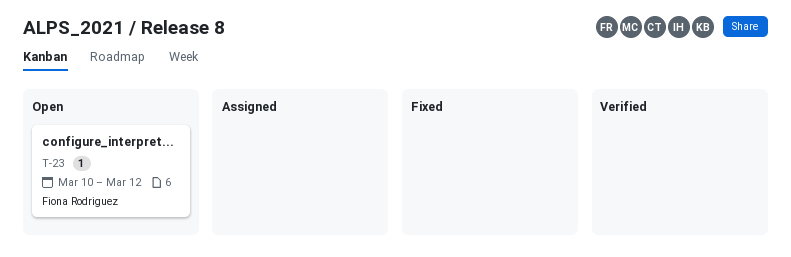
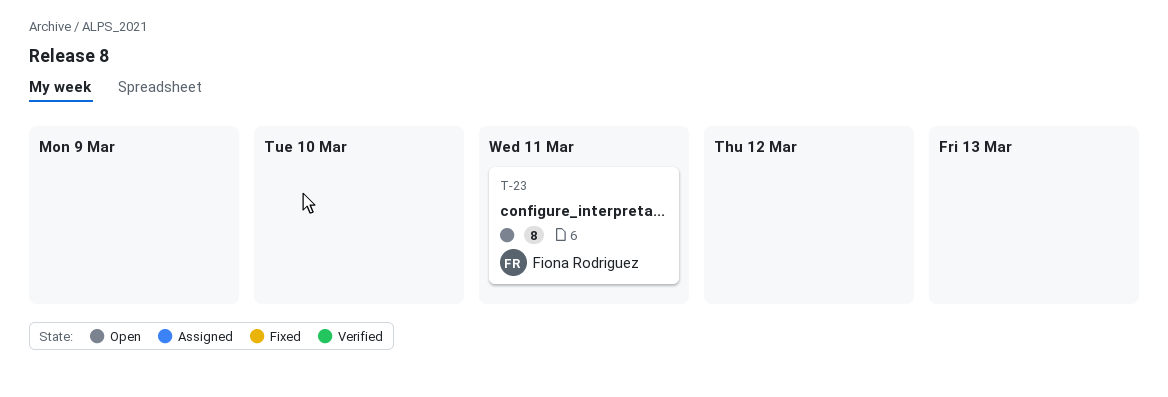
T-23, estimate: 1 -> 8
T-23, due: Mar 12 -> Mar 11

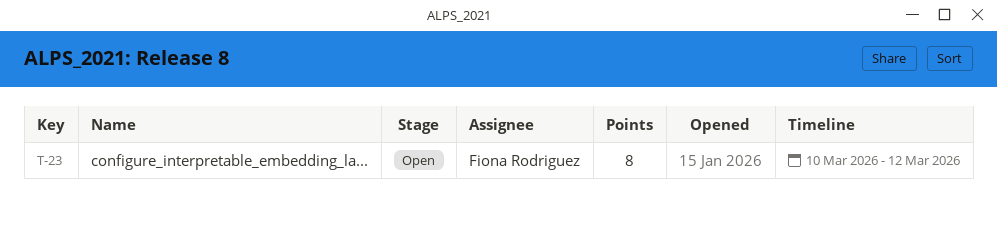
T-23, due: Mar 11 -> Mar 12

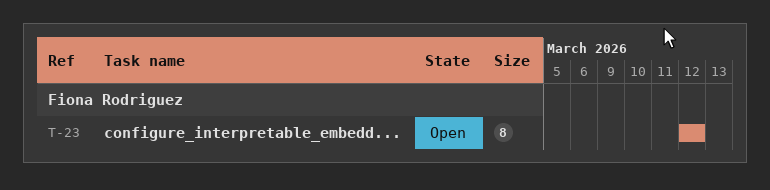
T-23, start: Mar 10 -> Mar 12

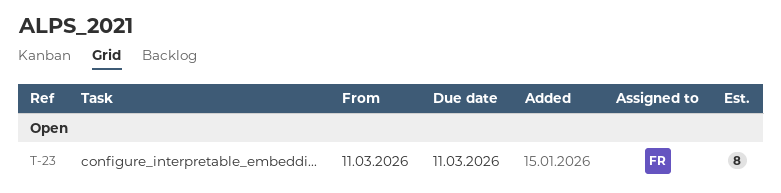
T-23, start: Mar 12 -> Mar 11
T-23, due: Mar 12 -> Mar 11

